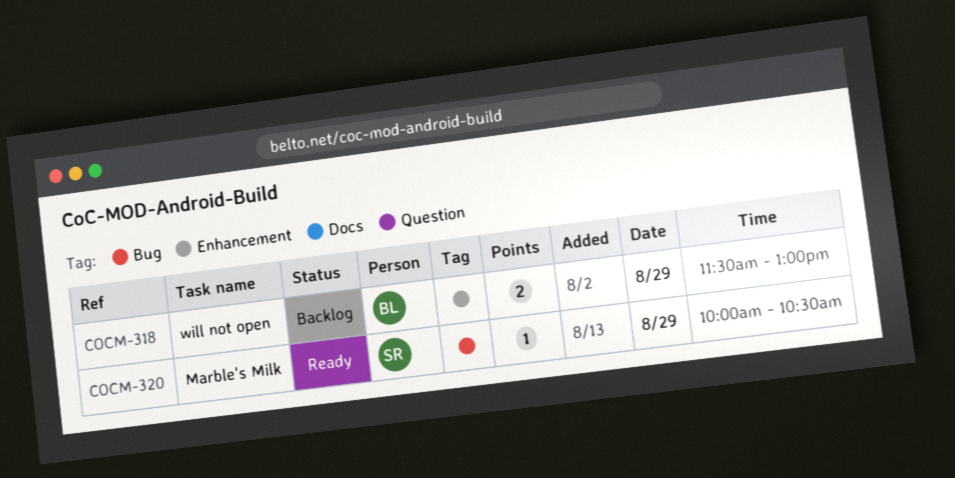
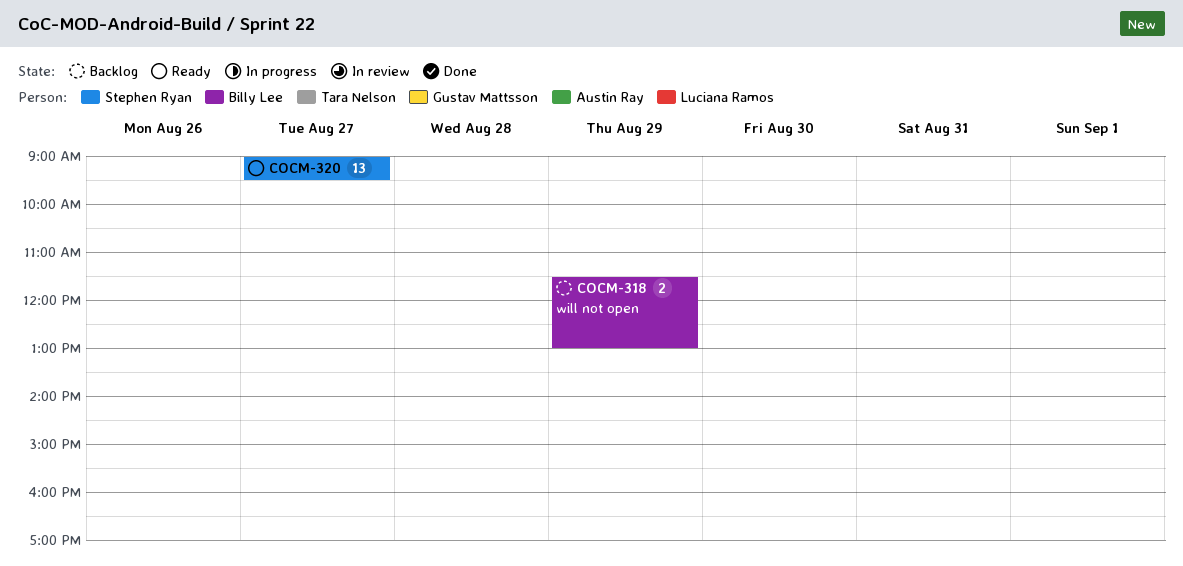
COCM-320, estimate: 1 -> 13
COCM-320, day: Aug 29 -> Aug 27
COCM-320, begins: 10:00 -> 09:00
COCM-320, ends: 10:30 -> 09:30

